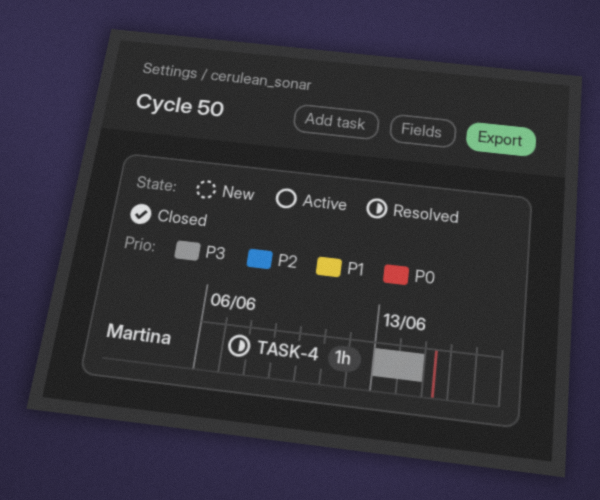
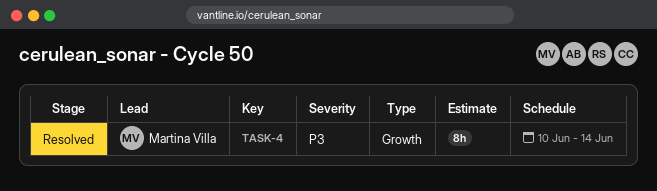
TASK-4, estimate: 1h -> 8h
TASK-4, start: Jun 13 -> Jun 10

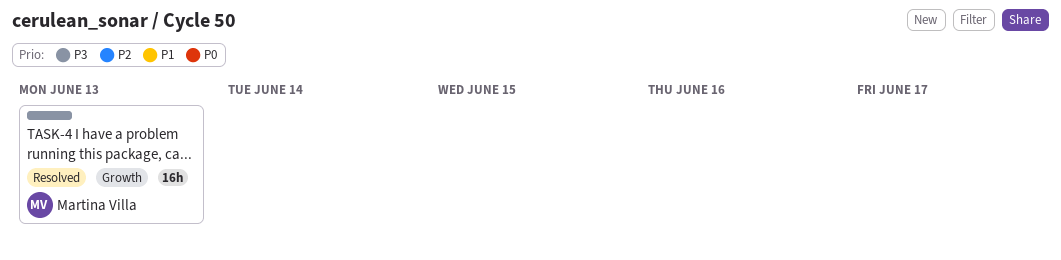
TASK-4, estimate: 8h -> 16h
TASK-4, due: Jun 14 -> Jun 13

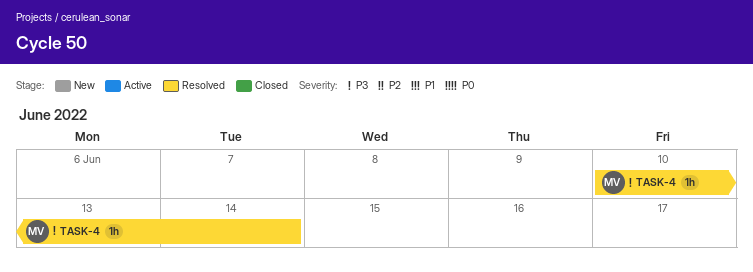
TASK-4, estimate: 16h -> 1h
TASK-4, due: Jun 13 -> Jun 14

